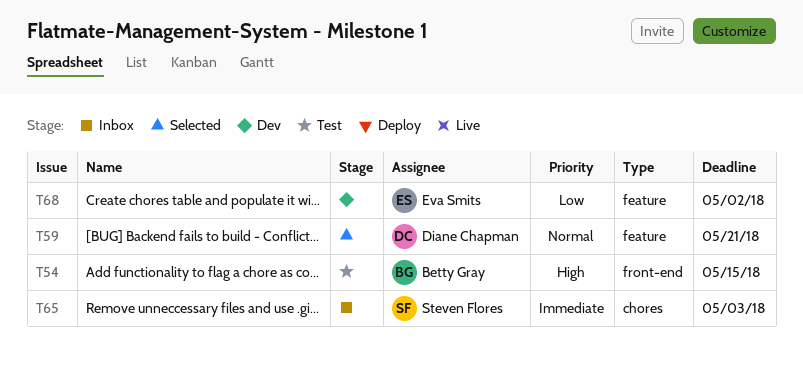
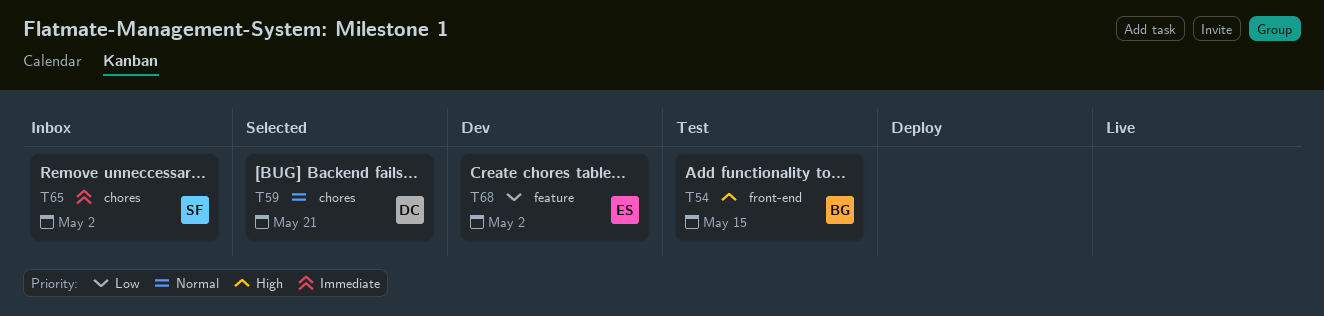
T59, label: feature -> chores
T65, due: May 3 -> May 2

